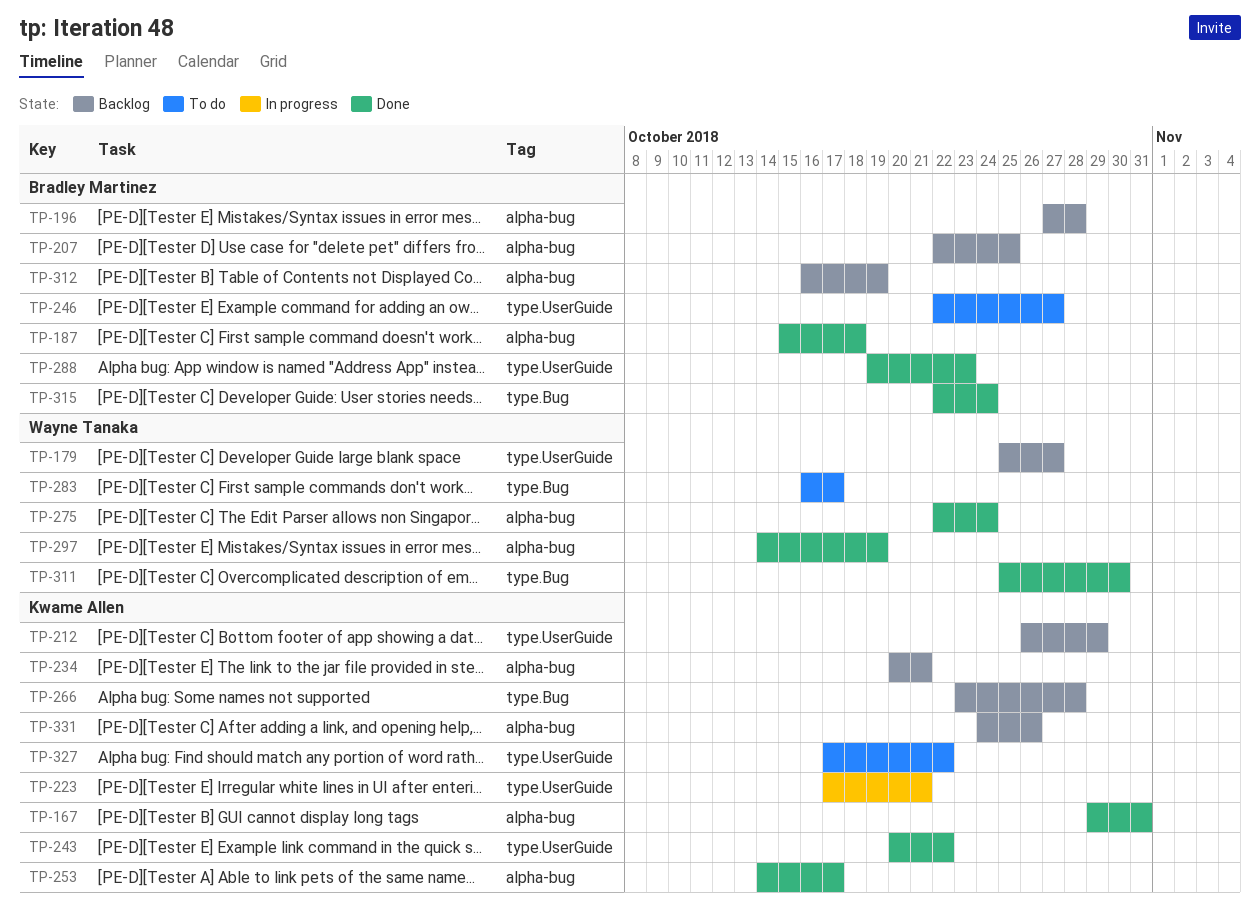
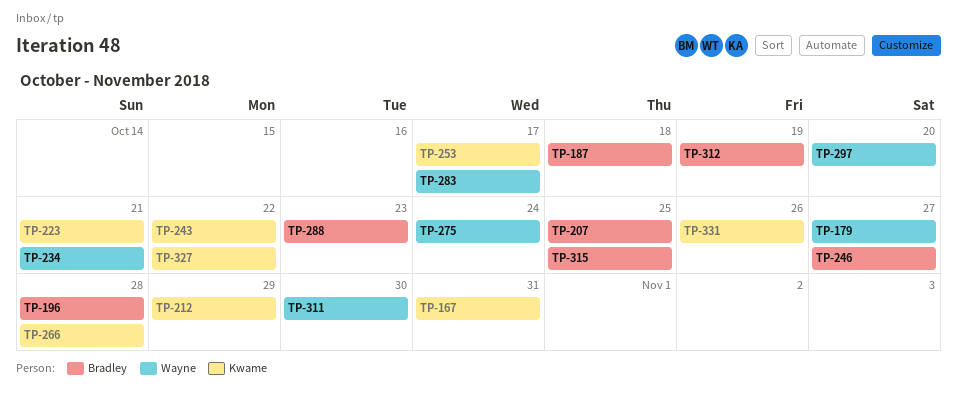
TP-234, owner: Kwame Allen -> Wayne Tanaka
TP-297, due: Oct 19 -> Oct 20
TP-315, due: Oct 24 -> Oct 25

